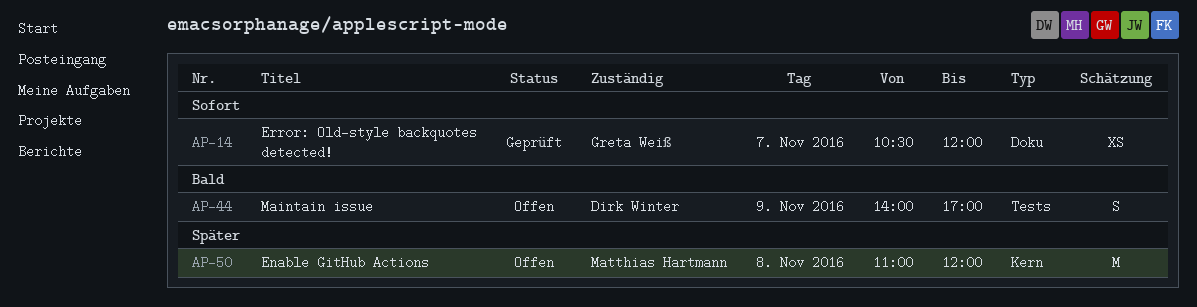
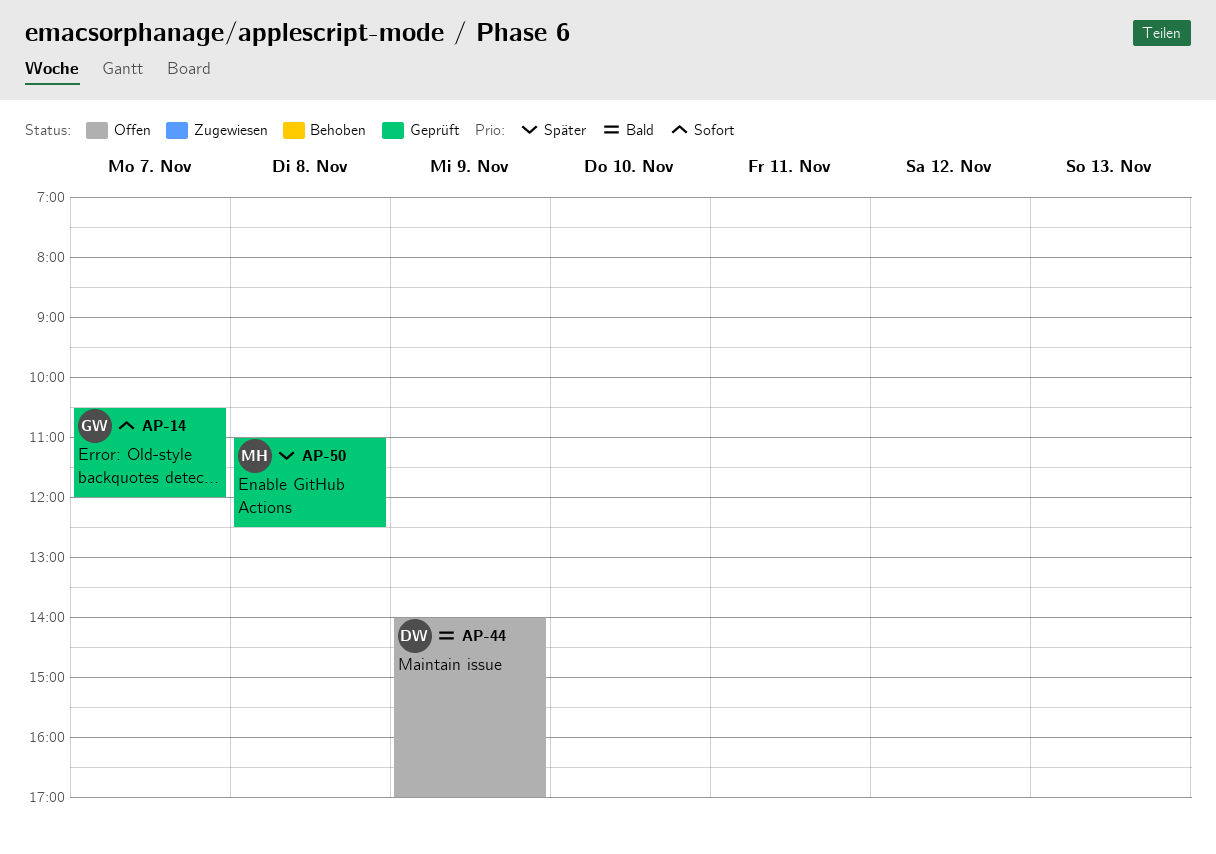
AP-50, status: Offen -> Geprüft
AP-50, ends: 12:00 -> 12:30

